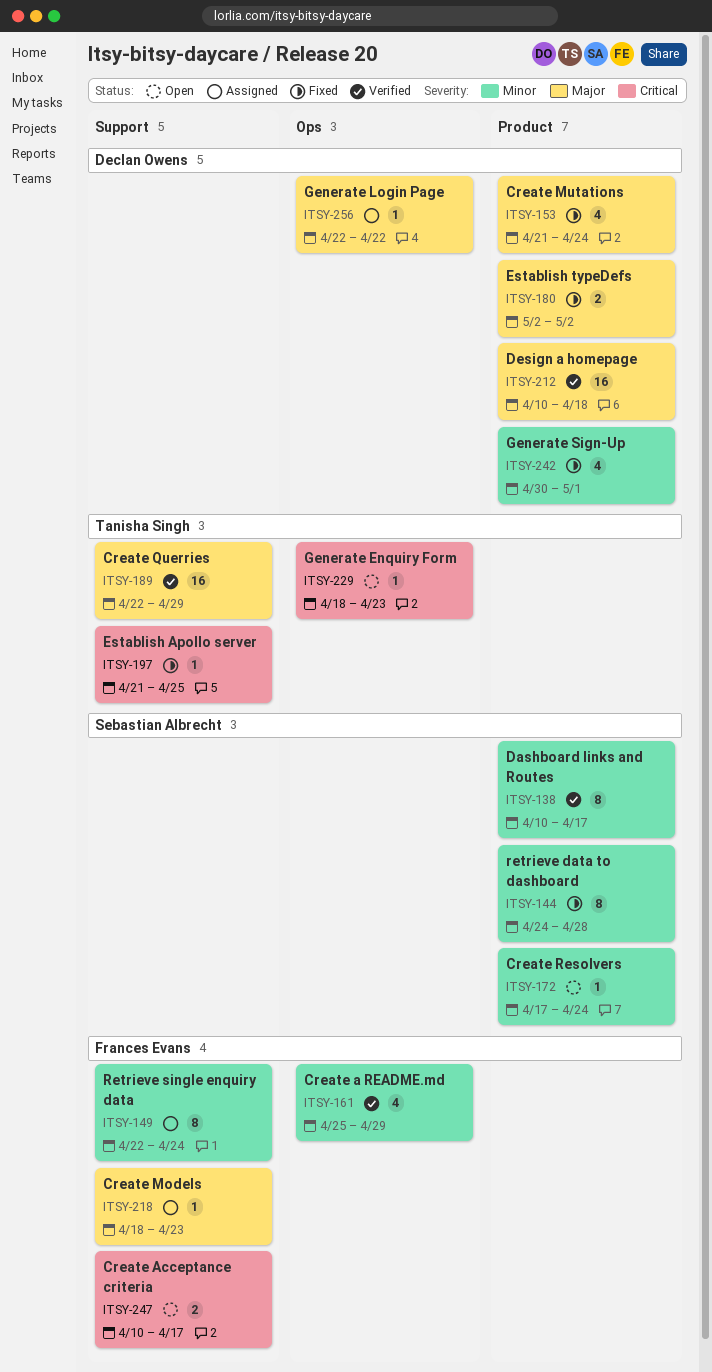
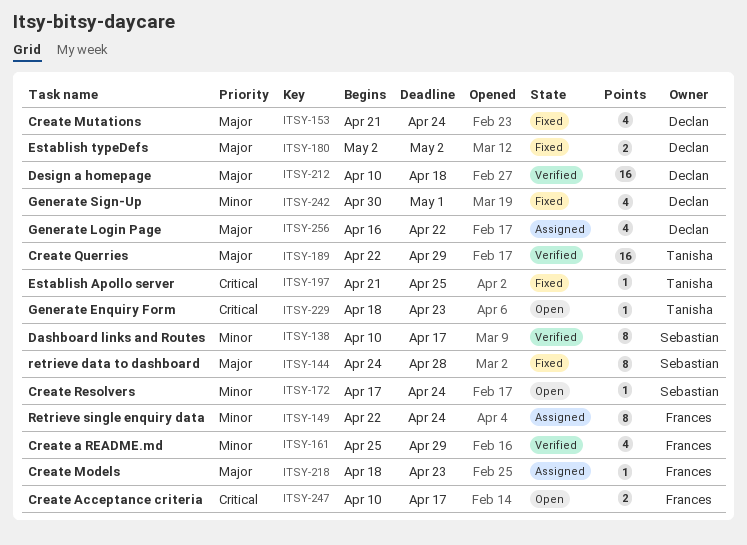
ITSY-144, priority: Minor -> Major
ITSY-256, estimate: 1 -> 4
ITSY-256, start: Apr 22 -> Apr 16

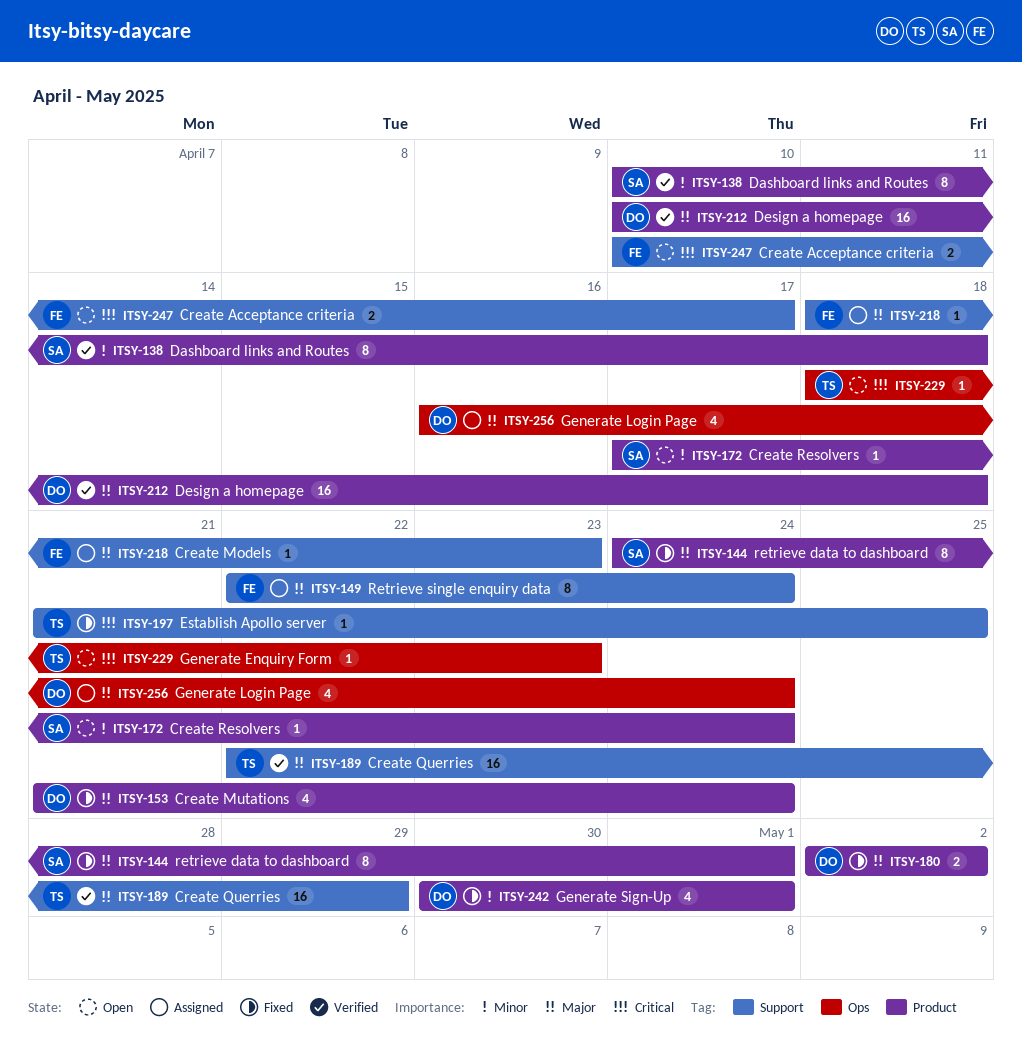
ITSY-138, due: Apr 17 -> Apr 18
ITSY-144, due: Apr 28 -> May 1
ITSY-149, priority: Minor -> Major
ITSY-161: present -> none
ITSY-256, due: Apr 22 -> Apr 24

